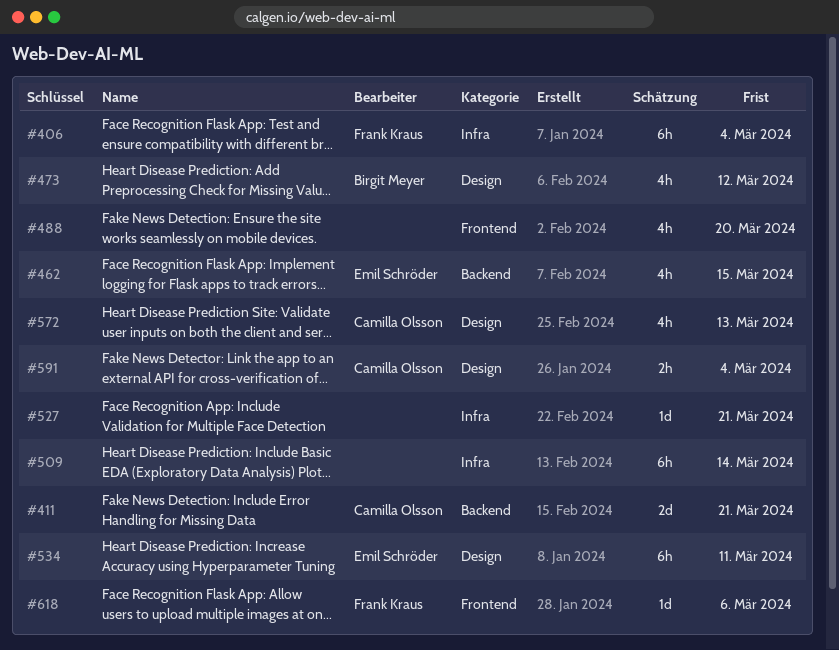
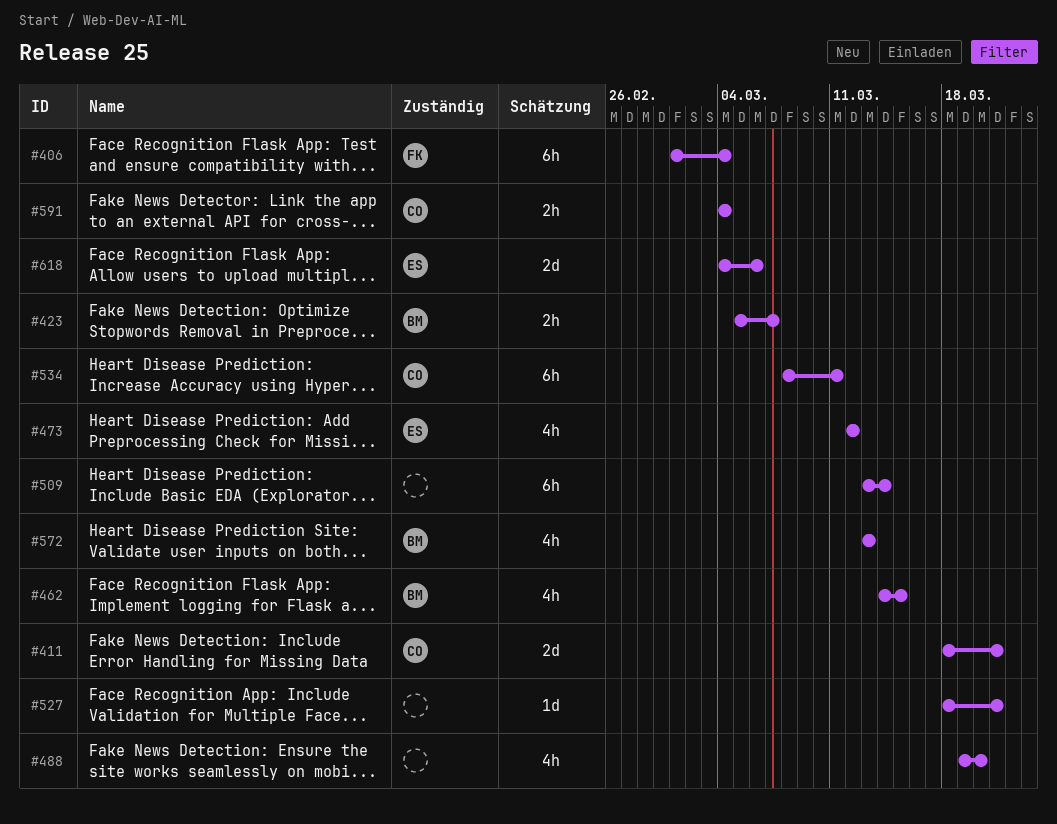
#423: none -> present
#462, owner: Emil Schröder -> Birgit Meyer
#473, owner: Birgit Meyer -> Emil Schröder
#534, owner: Emil Schröder -> Camilla Olsson
#572, owner: Camilla Olsson -> Birgit Meyer
#618, owner: Frank Kraus -> Emil Schröder
#618, estimate: 1d -> 2d

